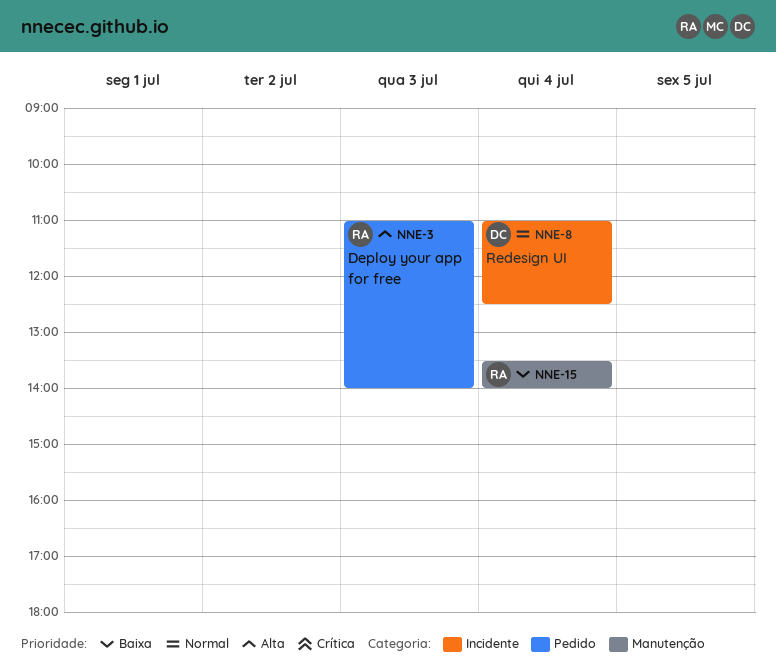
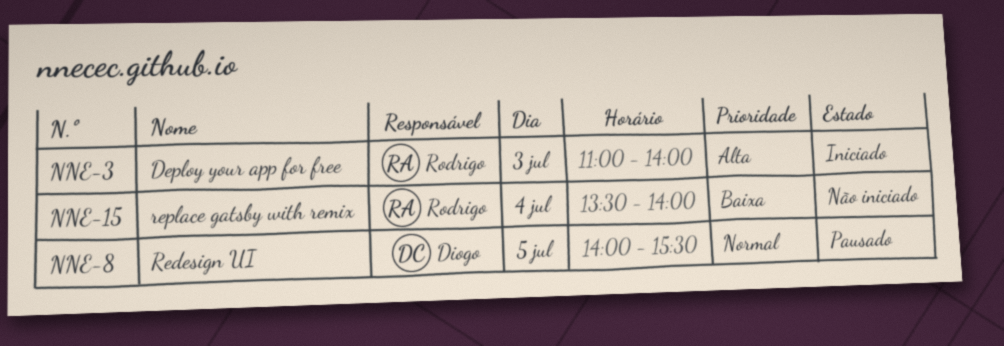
NNE-8, day: Jul 4 -> Jul 5
NNE-8, begins: 11:00 -> 14:00
NNE-8, ends: 12:30 -> 15:30

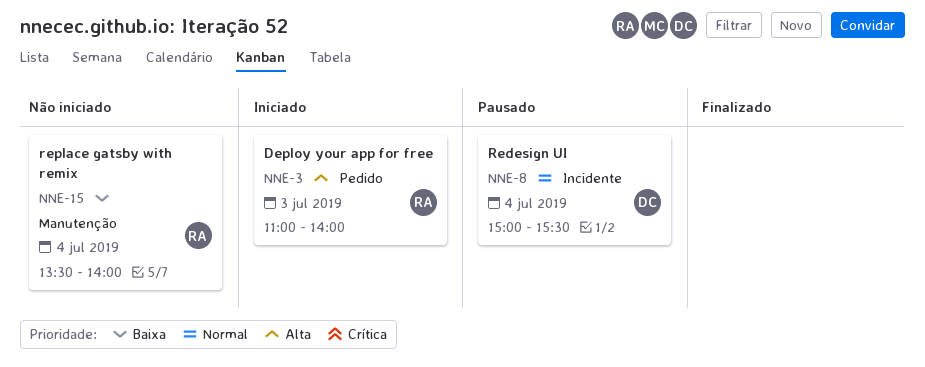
NNE-8, day: Jul 5 -> Jul 4
NNE-8, begins: 14:00 -> 15:00

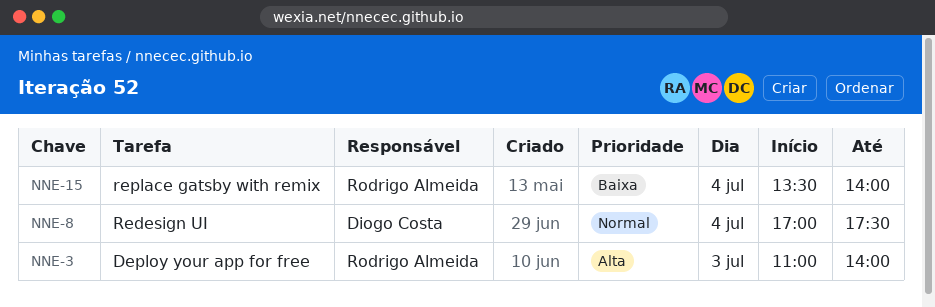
NNE-8, begins: 15:00 -> 17:00
NNE-8, ends: 15:30 -> 17:30

